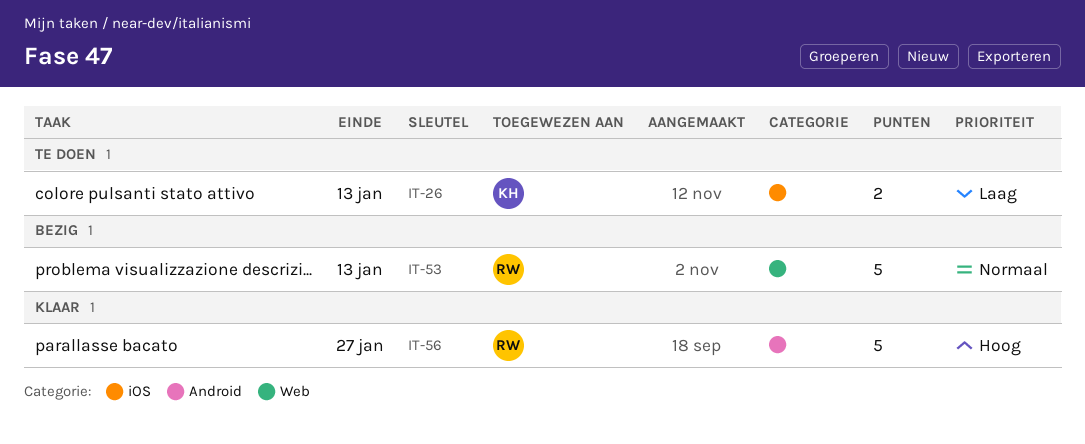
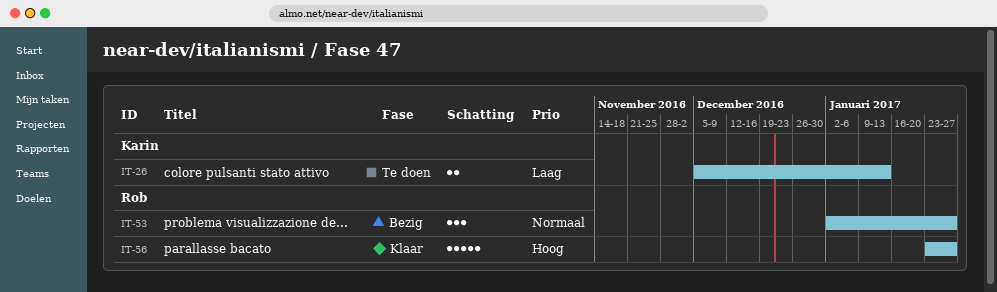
IT-53, estimate: 5 -> 3
IT-53, due: Jan 13 -> Jan 27

